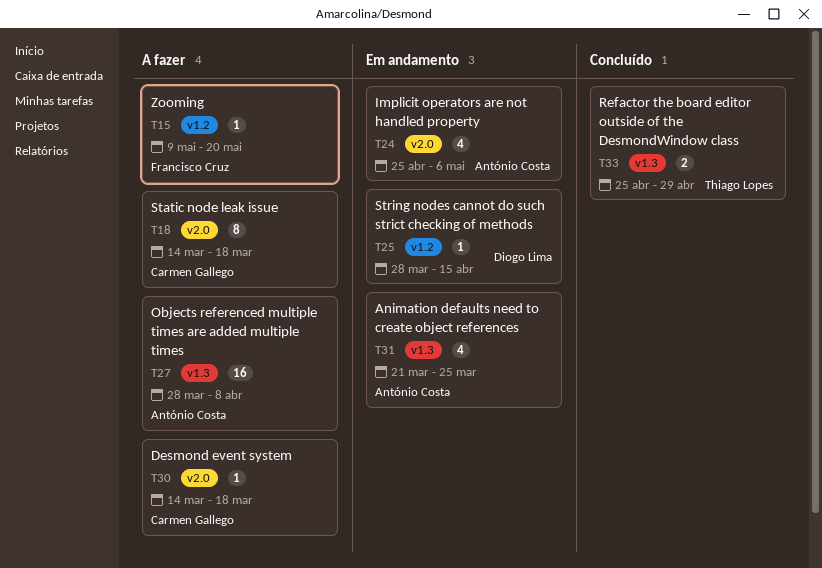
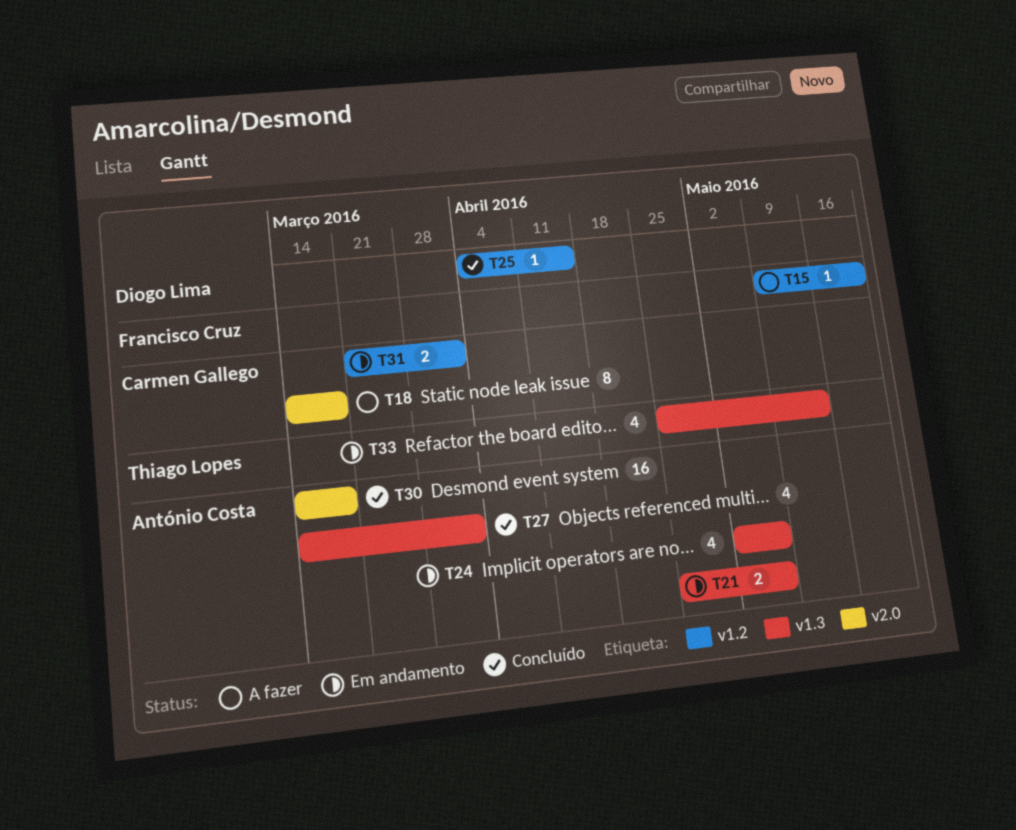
T21: none -> present
T24, label: v2.0 -> v1.3
T24, start: Apr 25 -> May 2
T25, status: Em andamento -> Concluído
T25, start: Mar 28 -> Apr 4
T27, status: A fazer -> Concluído
T27, estimate: 16 -> 4
T27, start: Mar 28 -> Mar 14
T27, due: Apr 8 -> Apr 1
T30, status: A fazer -> Concluído
T30, owner: Carmen Gallego -> António Costa
T30, estimate: 1 -> 16
T31, owner: António Costa -> Carmen Gallego
T31, label: v1.3 -> v1.2
T31, estimate: 4 -> 2
T31, due: Mar 25 -> Apr 1
T33, status: Concluído -> Em andamento
T33, estimate: 2 -> 4
T33, due: Apr 29 -> May 13

